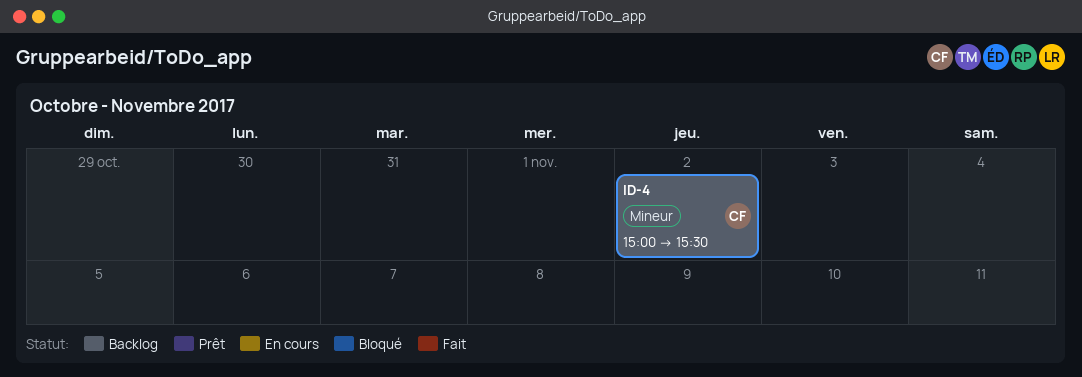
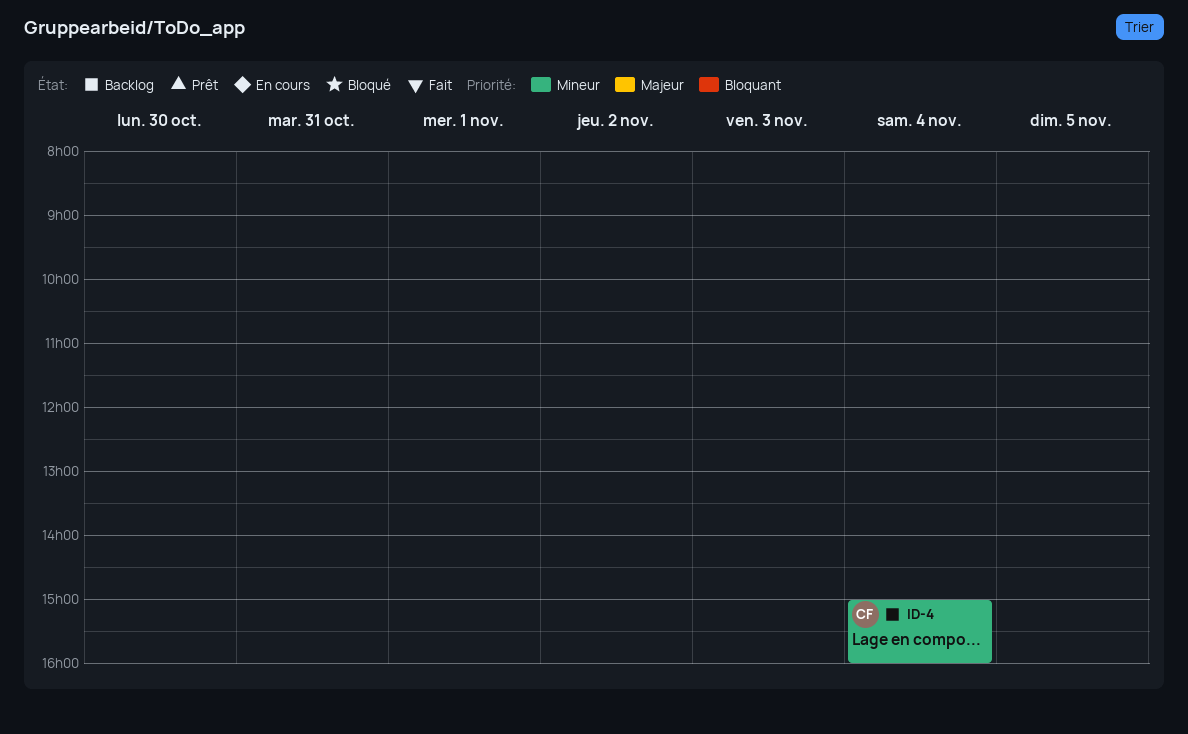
ID-4, day: Nov 2 -> Nov 4
ID-4, ends: 15:30 -> 16:00

